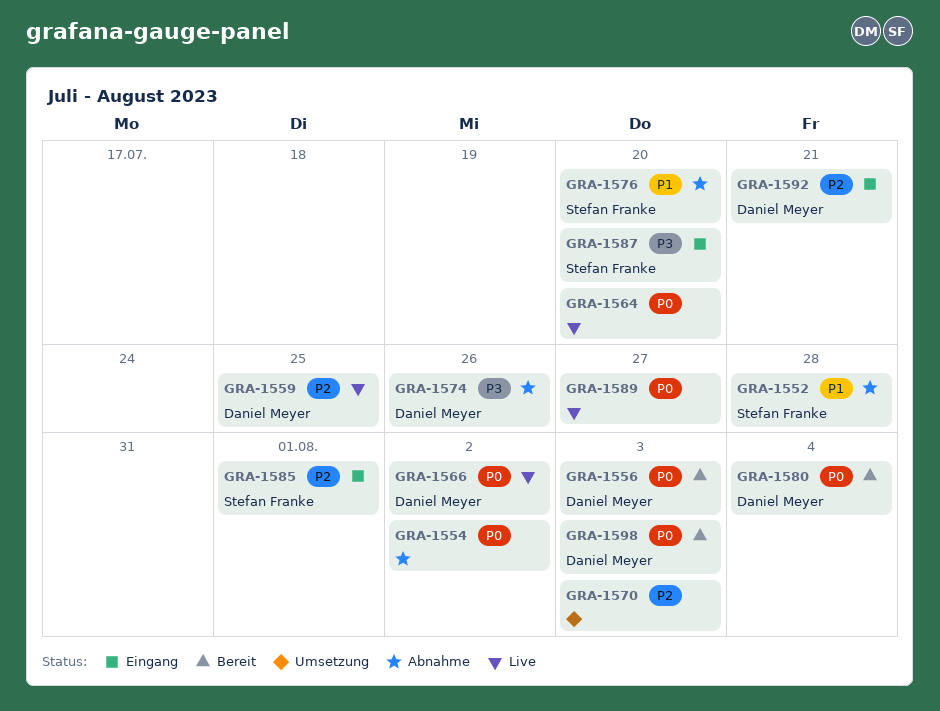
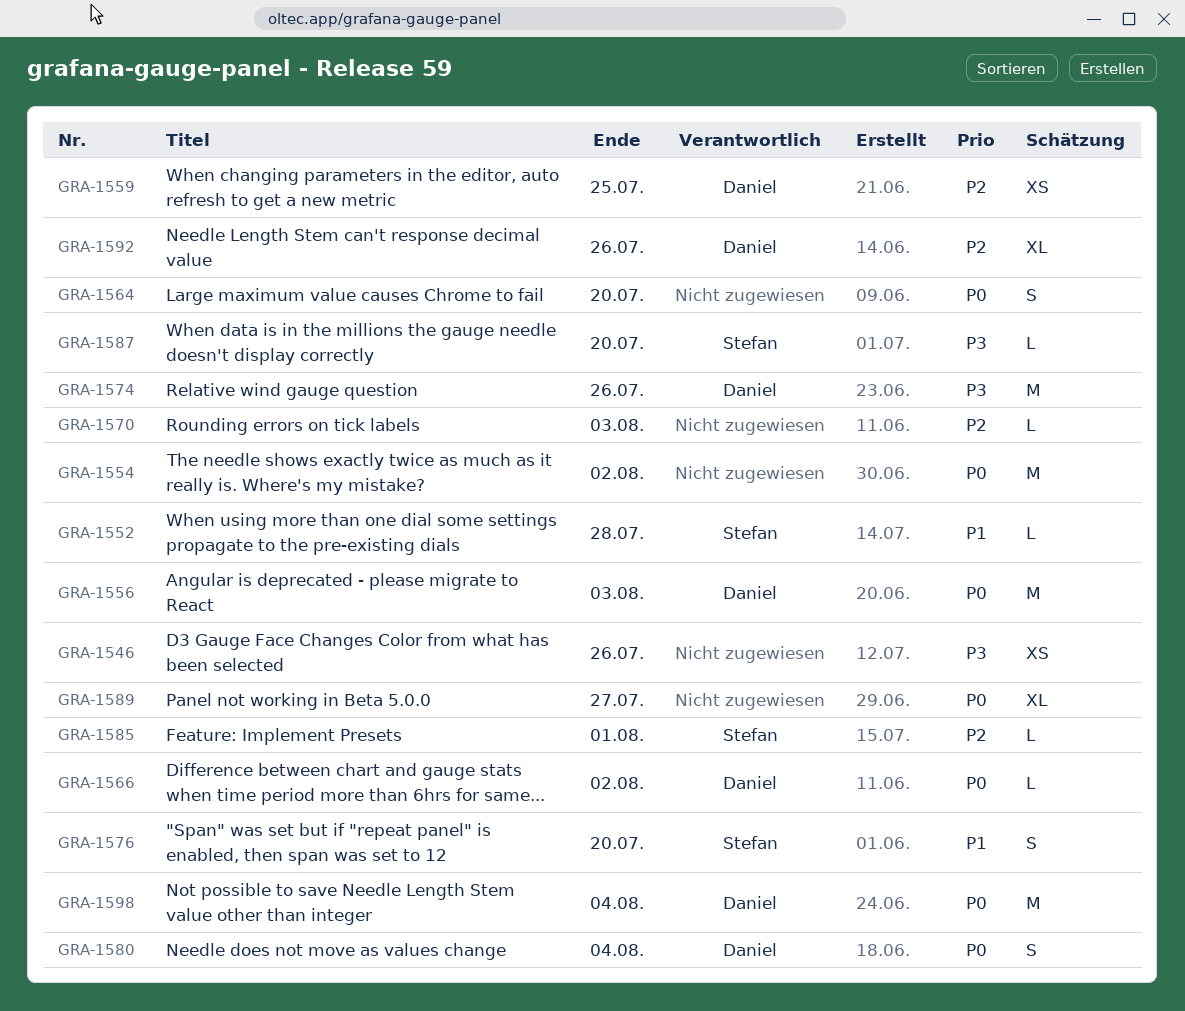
GRA-1546: none -> present
GRA-1592, due: Jul 21 -> Jul 26
GRA-1598, due: Aug 3 -> Aug 4

